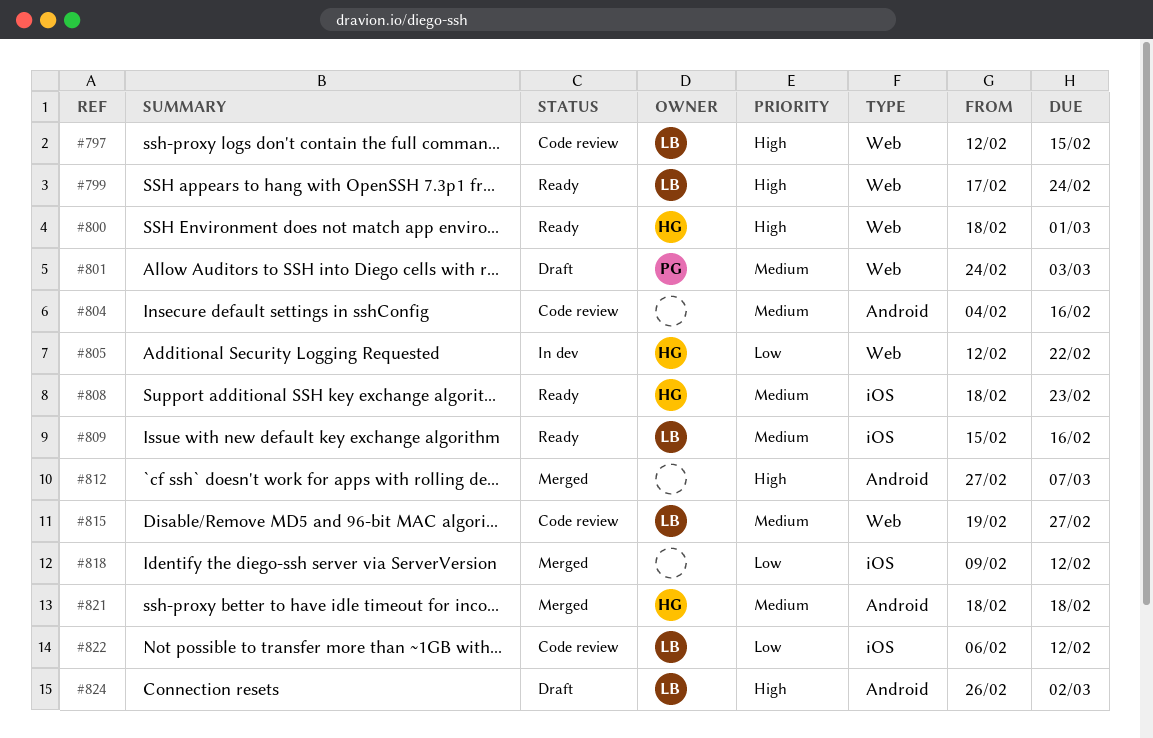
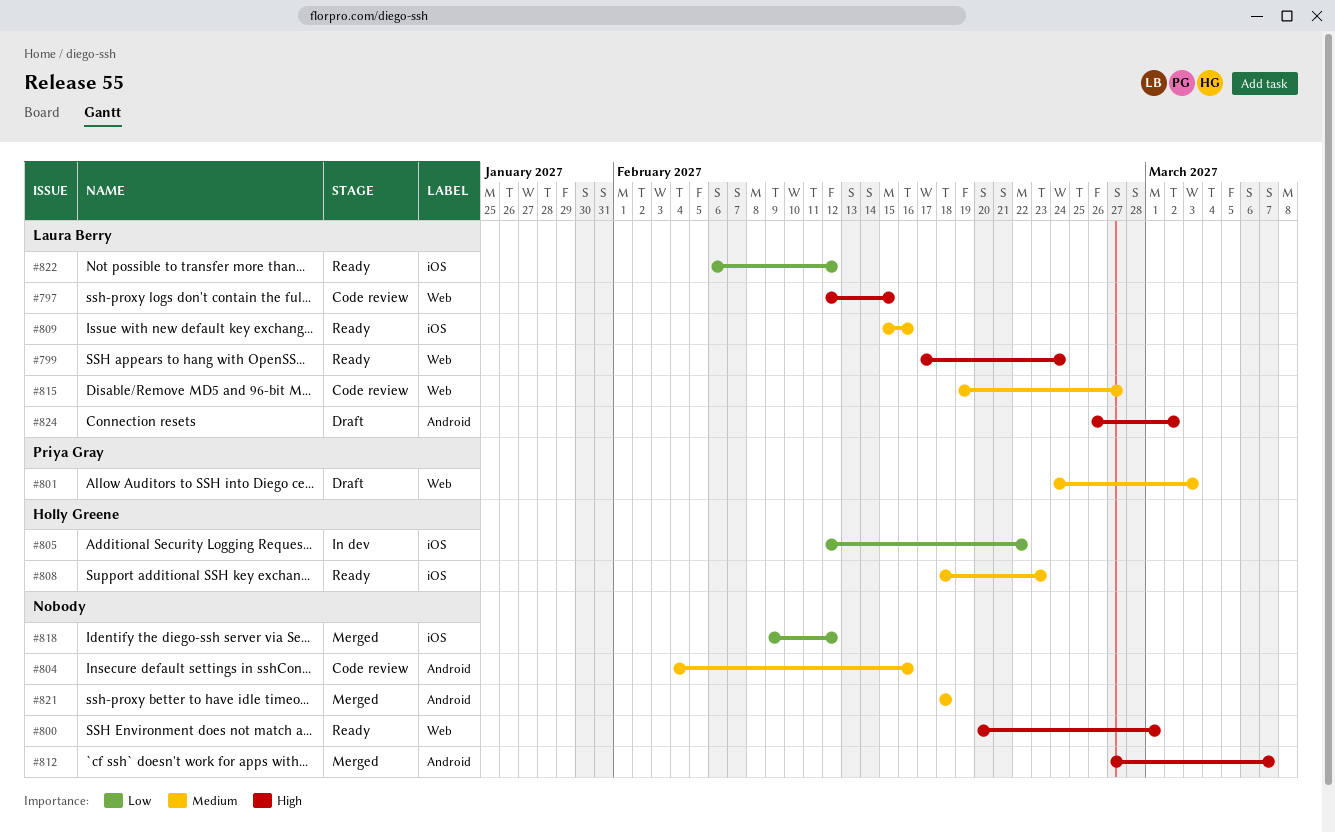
#800, owner: Holly Greene -> none
#800, start: Feb 18 -> Feb 20
#805, label: Web -> iOS
#821, owner: Holly Greene -> none
#822, status: Code review -> Ready

